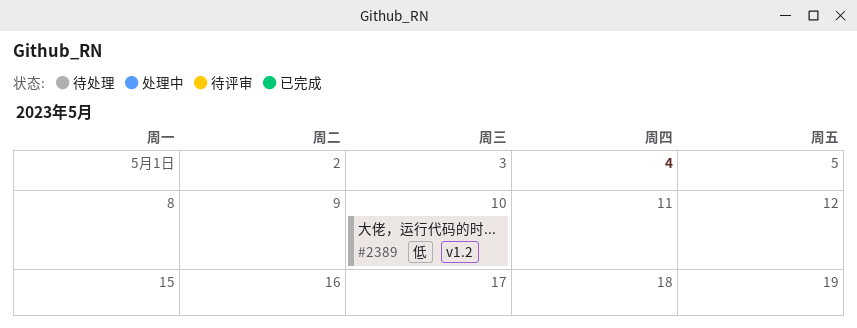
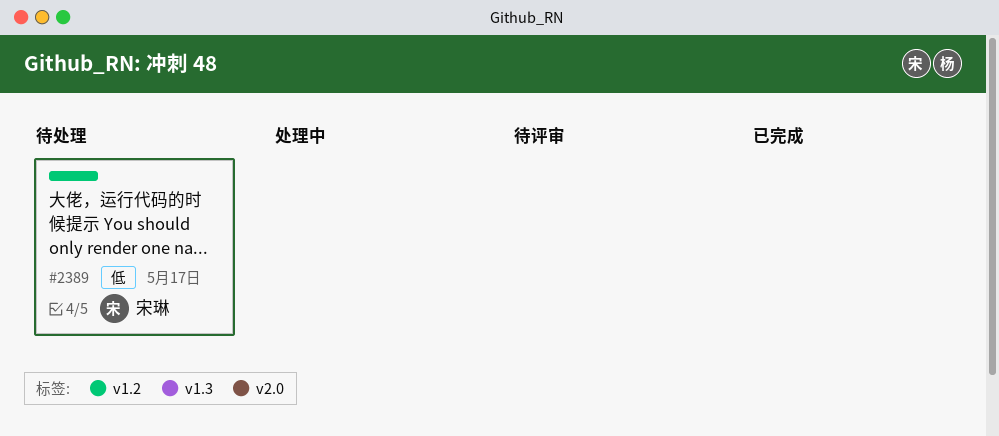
#2389, due: May 10 -> May 17

